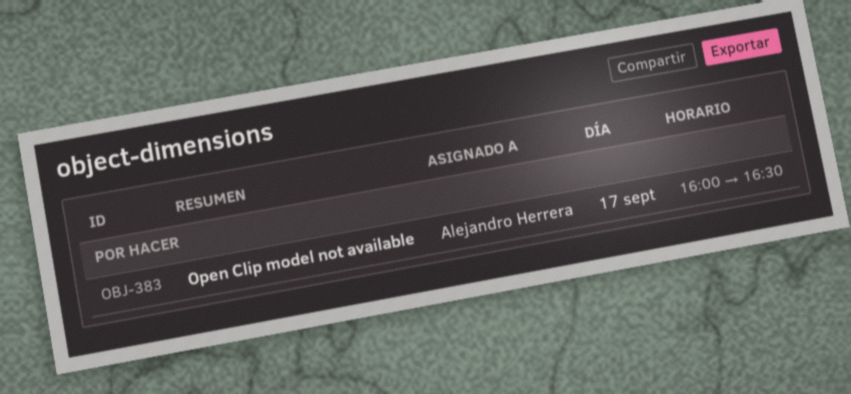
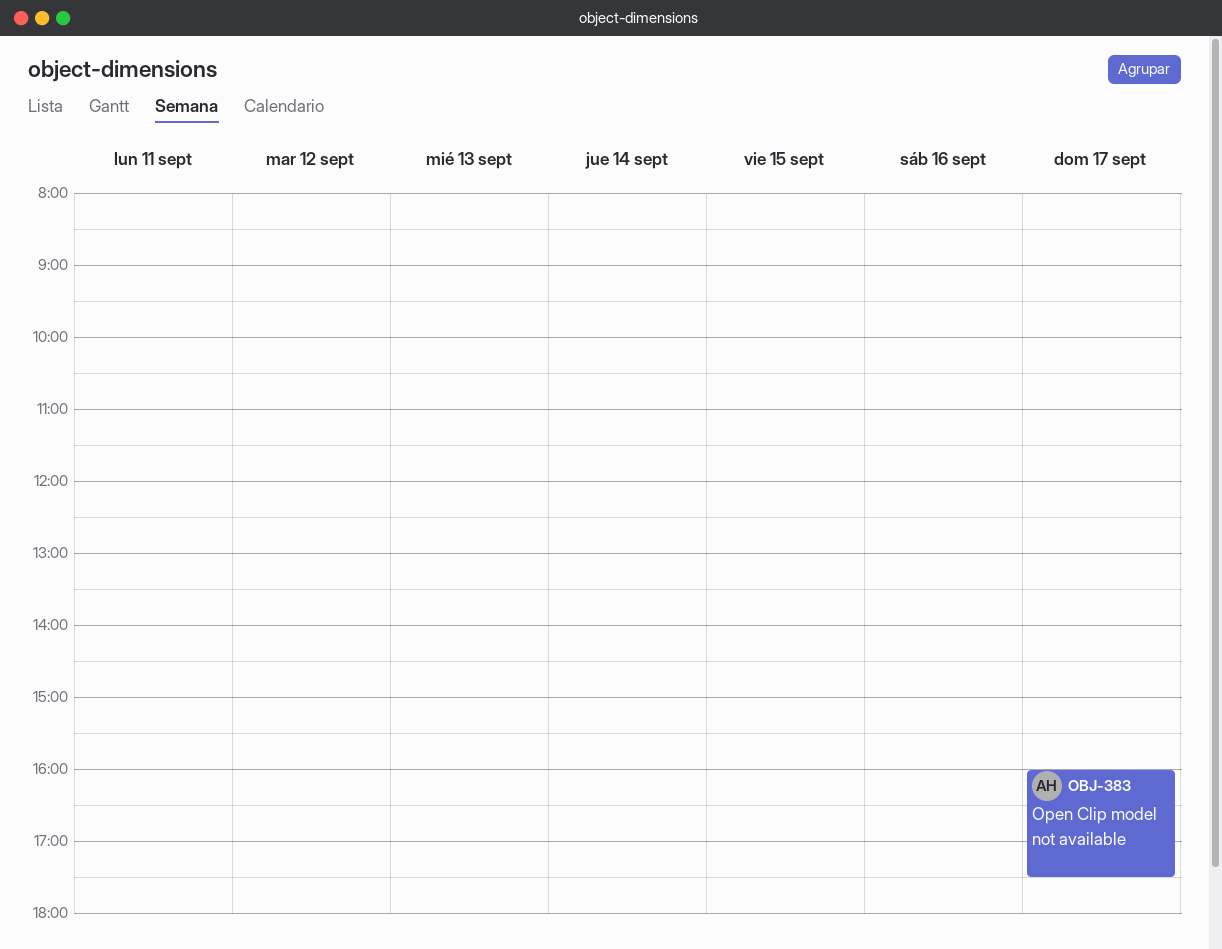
OBJ-383, ends: 16:30 -> 17:30

